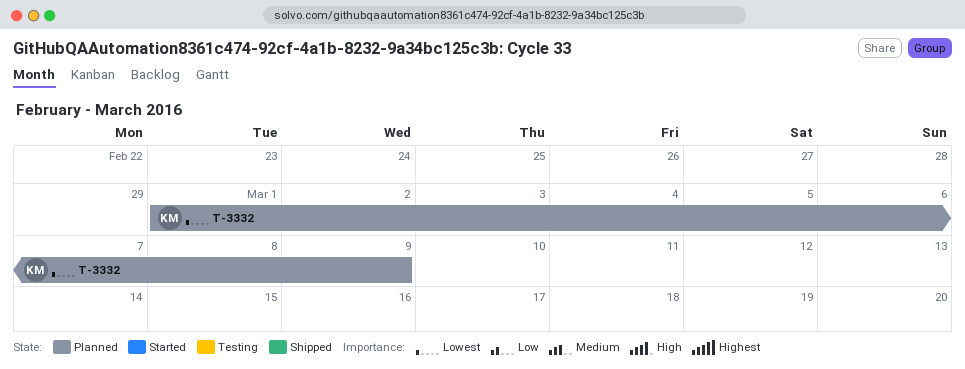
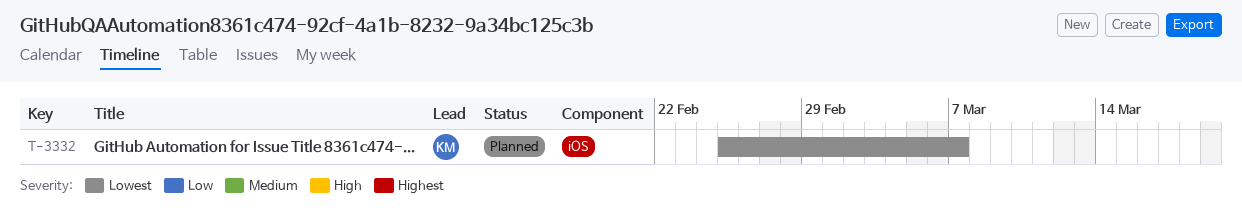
T-3332, start: Mar 1 -> Feb 25
T-3332, due: Mar 9 -> Mar 7

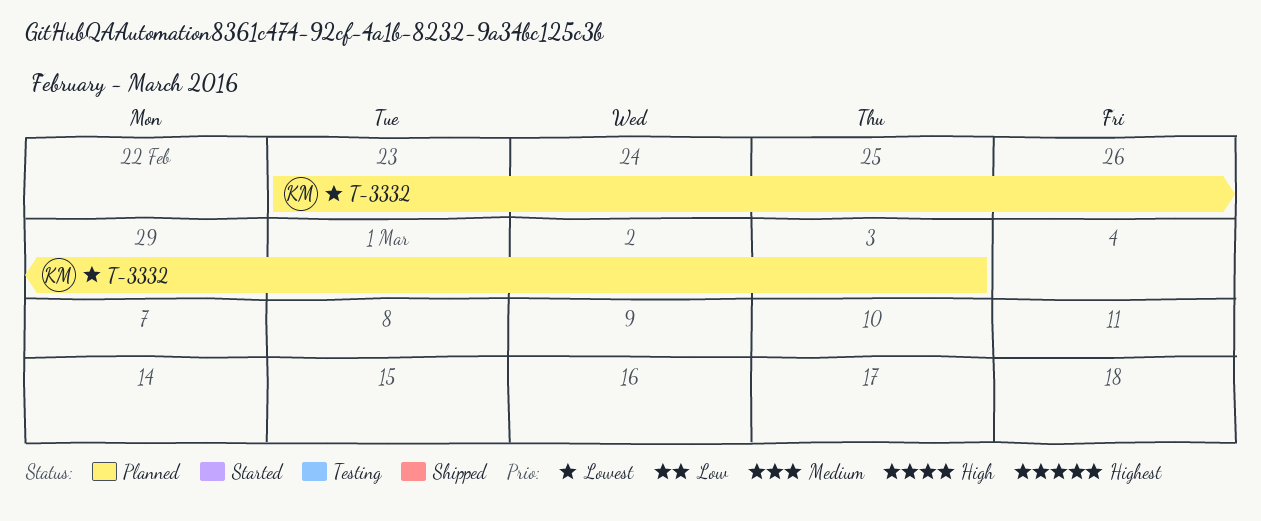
T-3332, start: Feb 25 -> Feb 23
T-3332, due: Mar 7 -> Mar 3

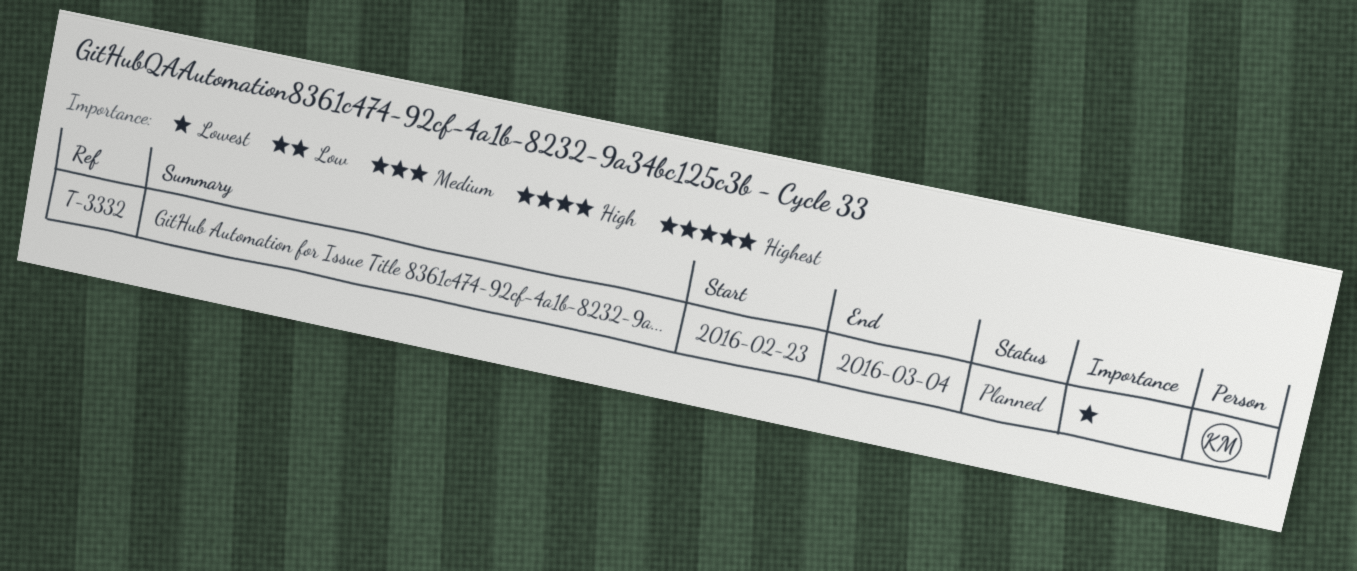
T-3332, due: Mar 3 -> Mar 4

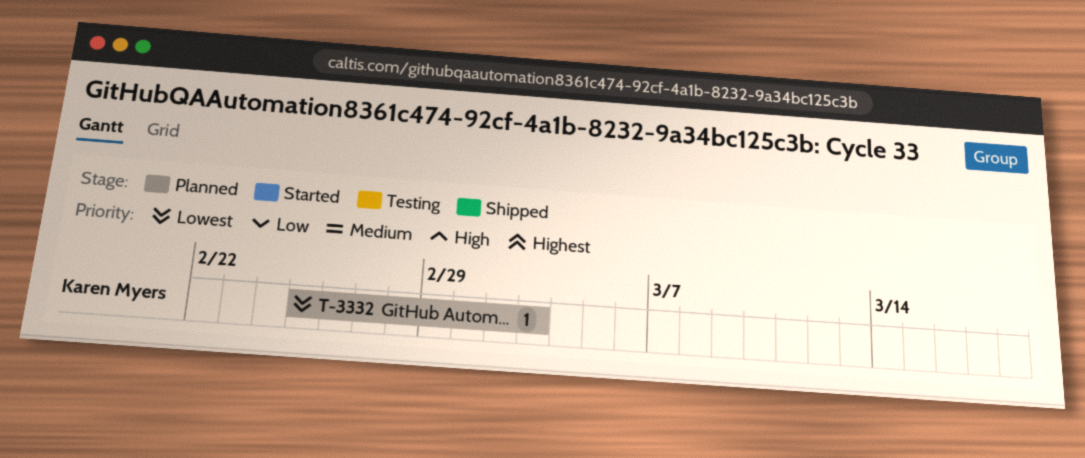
T-3332, start: Feb 23 -> Feb 25
T-3332, due: Mar 4 -> Mar 3

